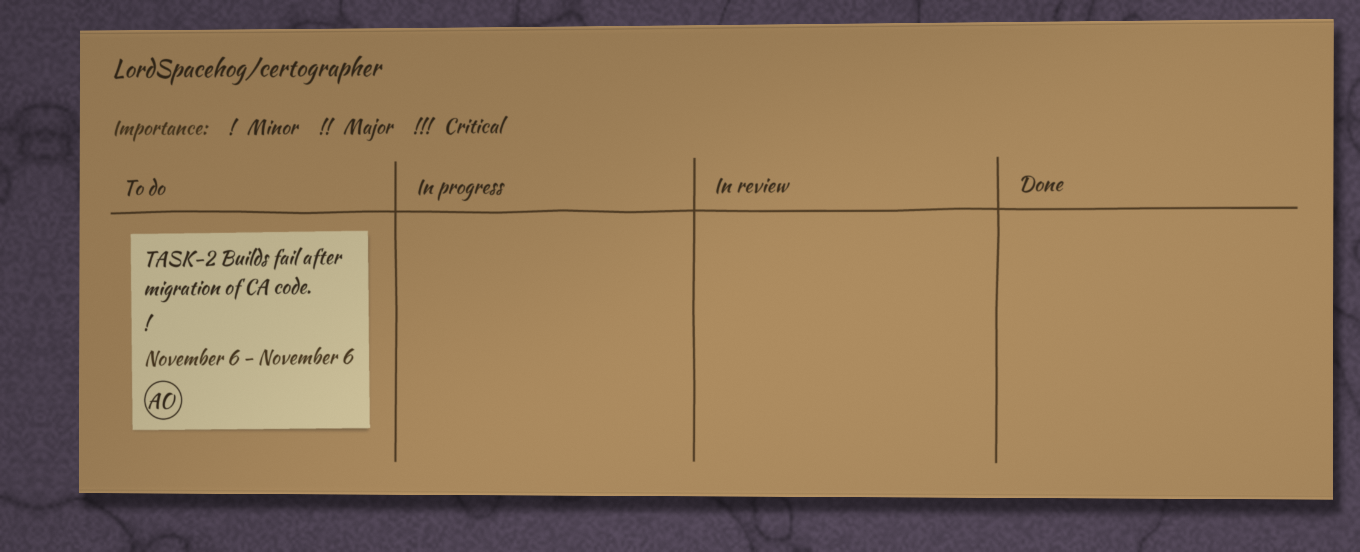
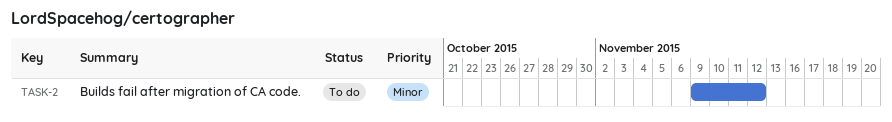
TASK-2, start: Nov 6 -> Nov 9
TASK-2, due: Nov 6 -> Nov 12

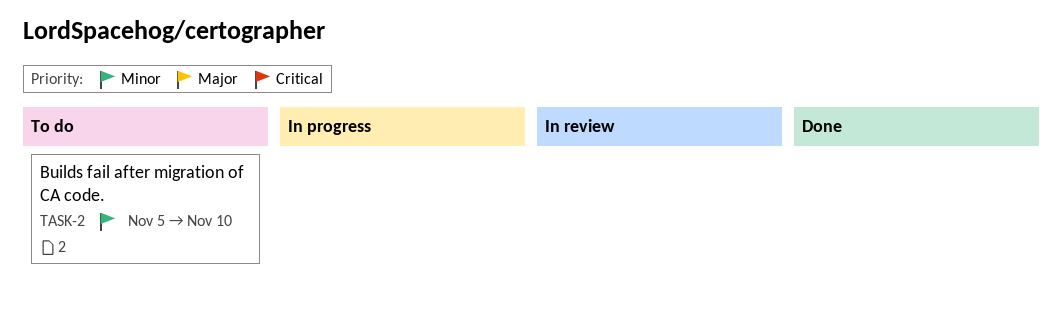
TASK-2, start: Nov 9 -> Nov 5
TASK-2, due: Nov 12 -> Nov 10

